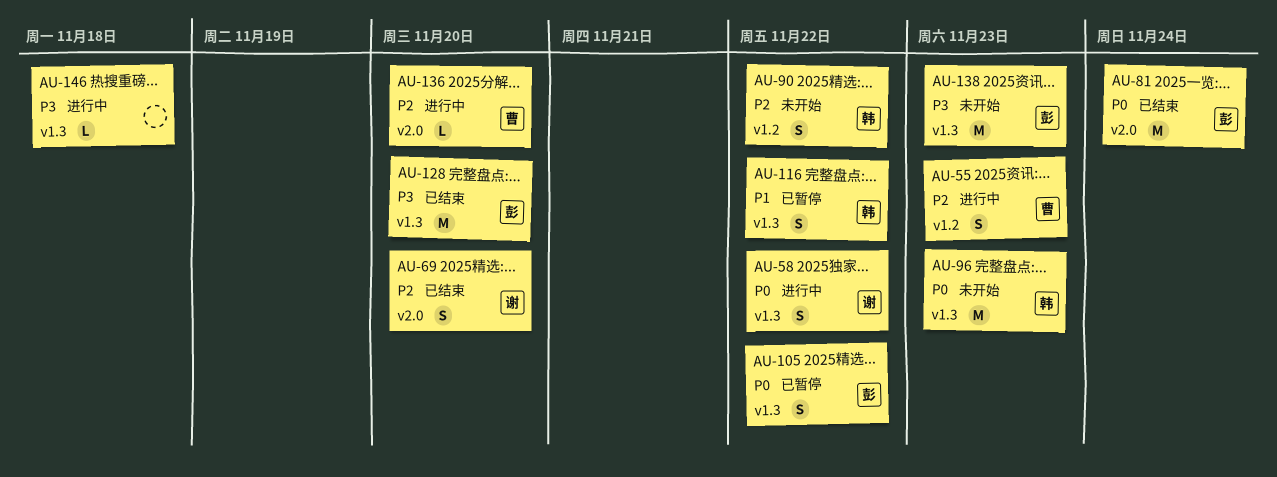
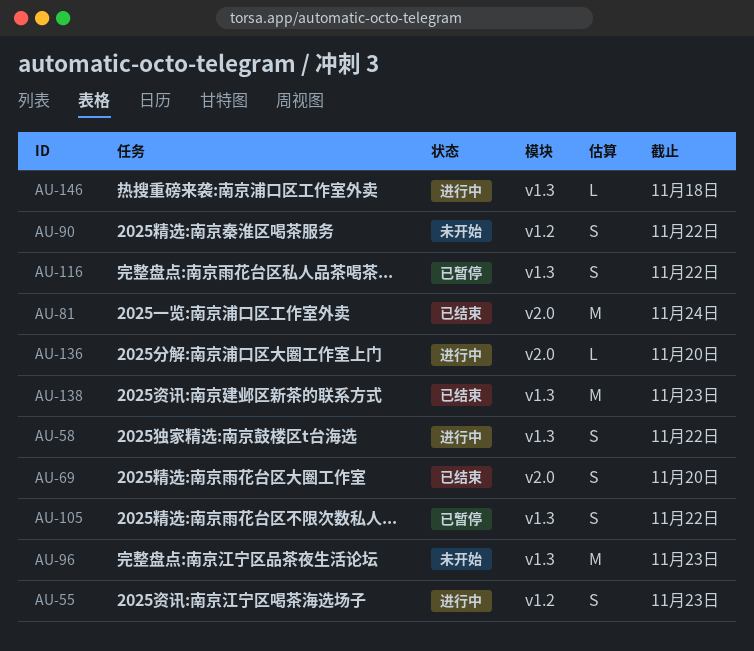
AU-128: present -> none
AU-138, status: 未开始 -> 已结束

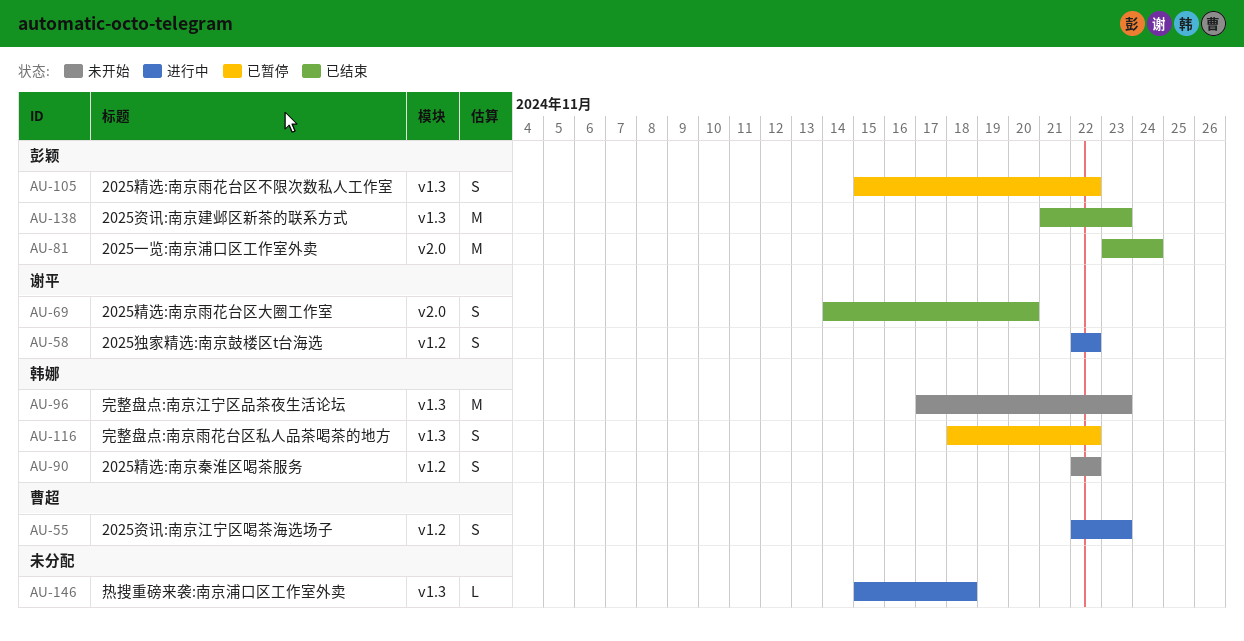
AU-58, label: v1.3 -> v1.2
AU-136: present -> none

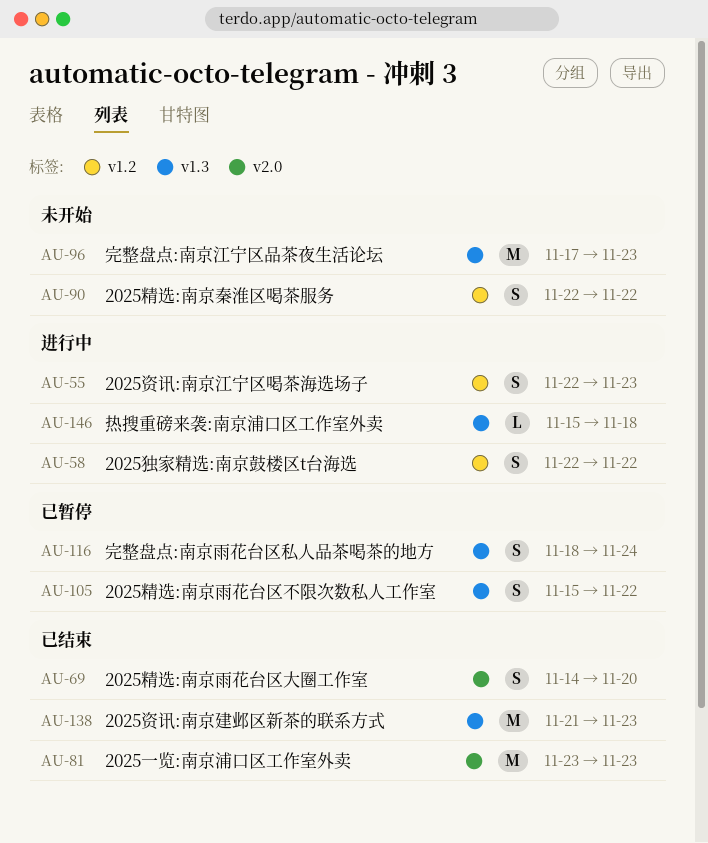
AU-81, due: Nov 24 -> Nov 23
AU-116, due: Nov 22 -> Nov 24

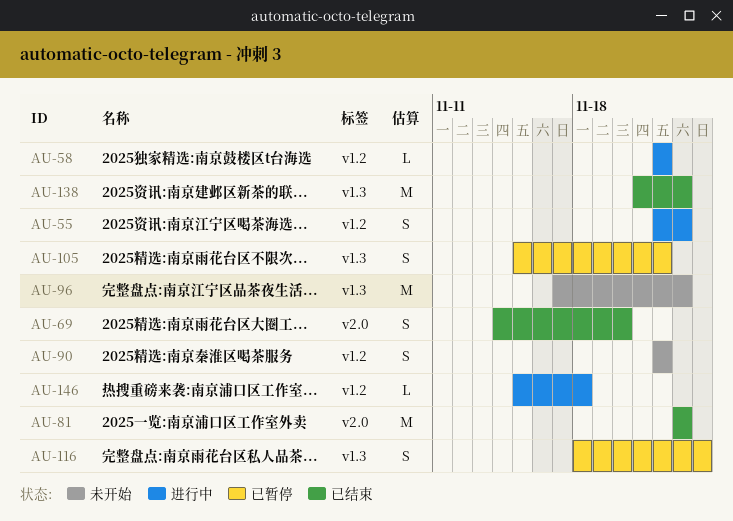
AU-58, estimate: S -> L
AU-146, label: v1.3 -> v1.2

